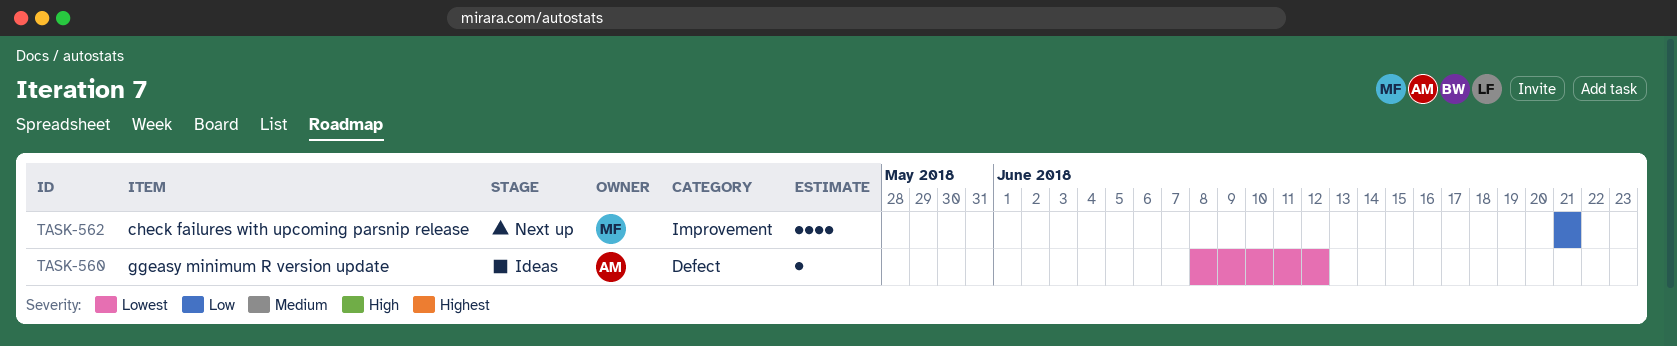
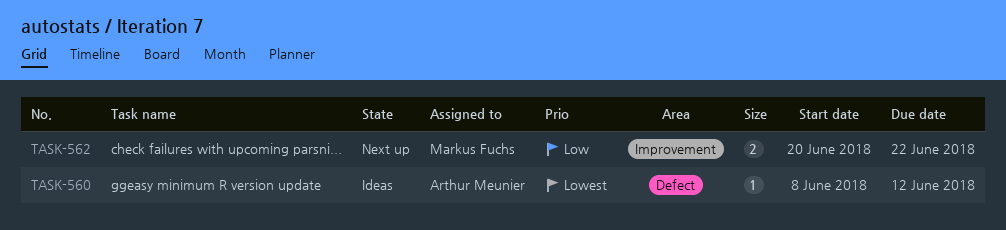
TASK-562, estimate: 4 -> 2
TASK-562, start: Jun 21 -> Jun 20
TASK-562, due: Jun 21 -> Jun 22

